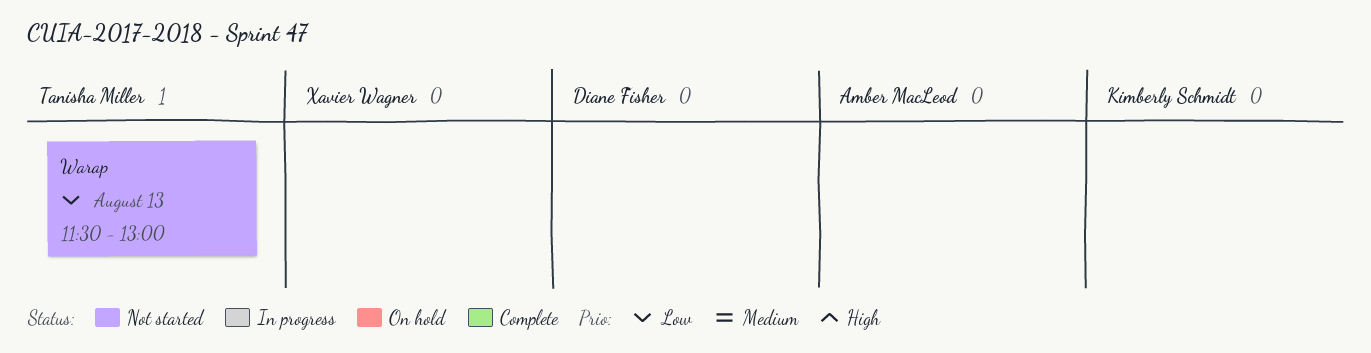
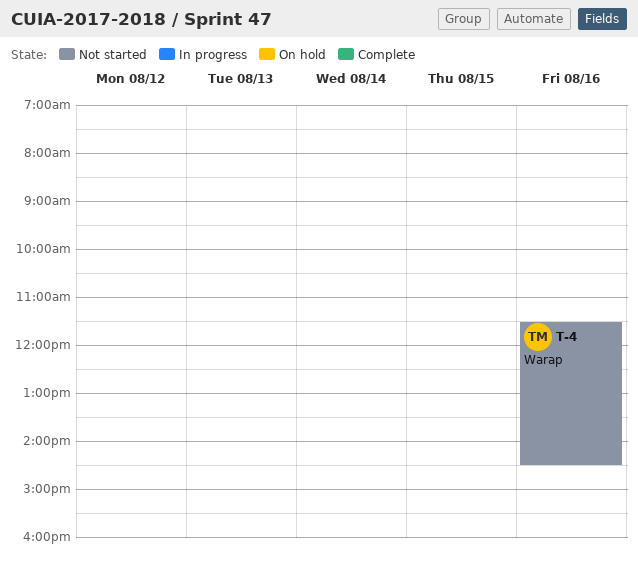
Warap, day: Aug 13 -> Aug 16
Warap, ends: 13:00 -> 14:30

